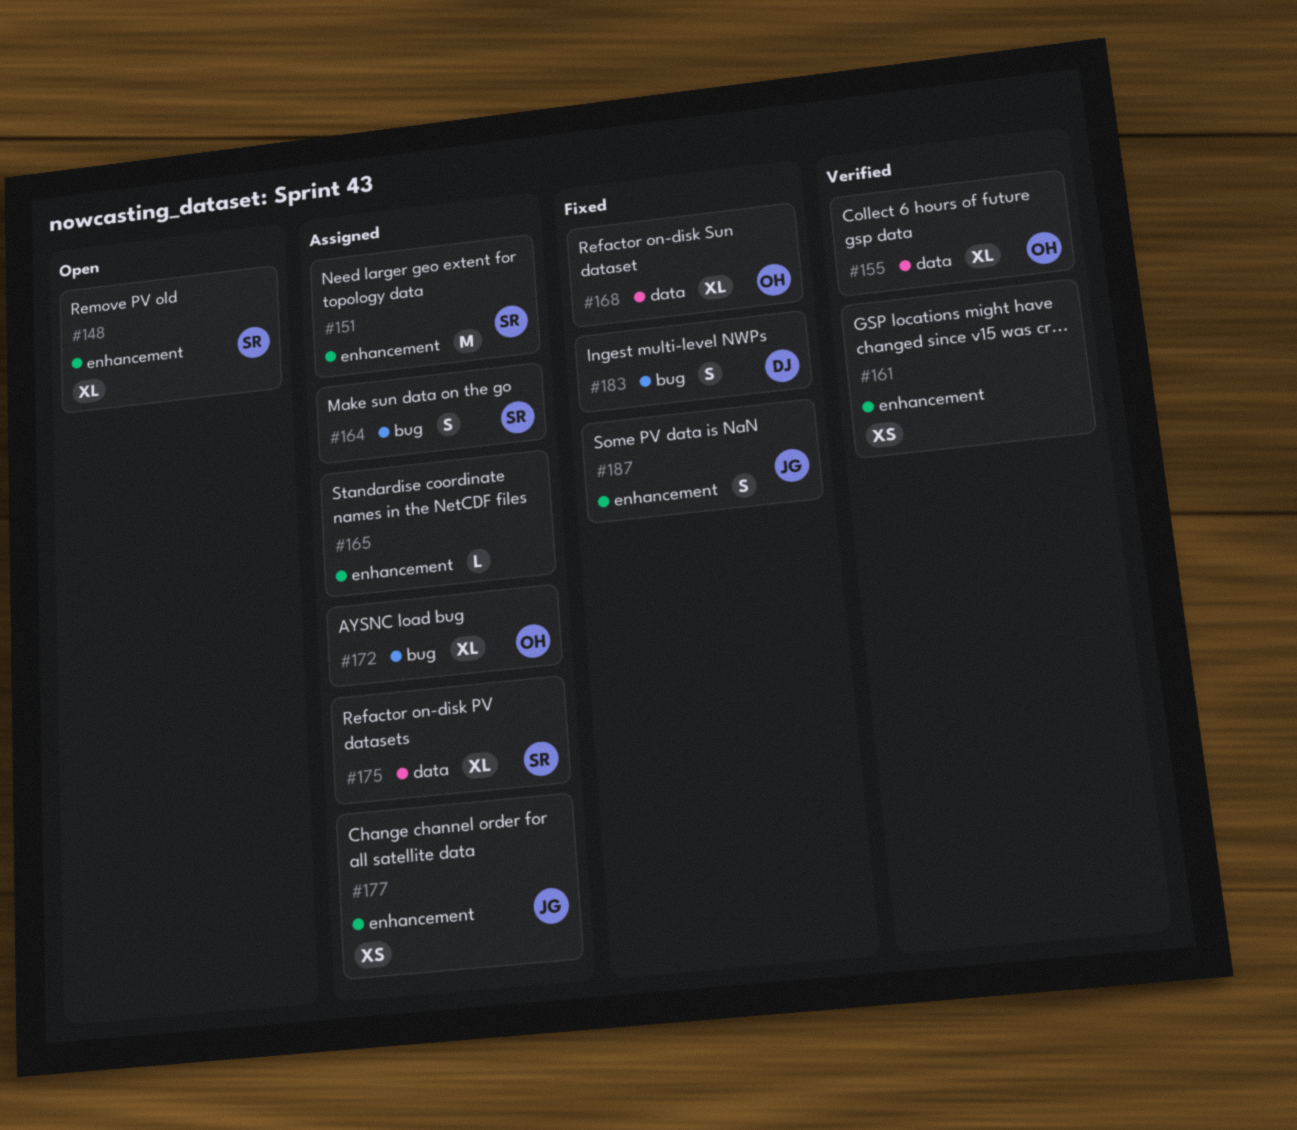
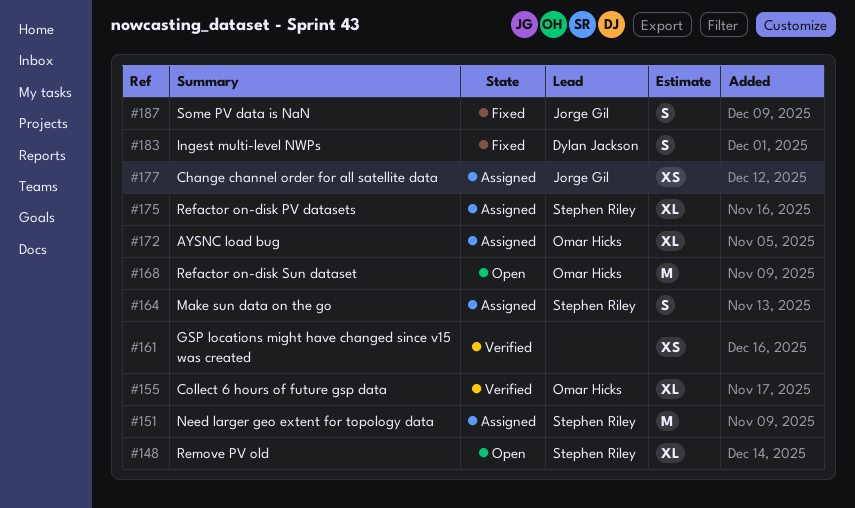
#165: present -> none
#168, status: Fixed -> Open
#168, estimate: XL -> M

